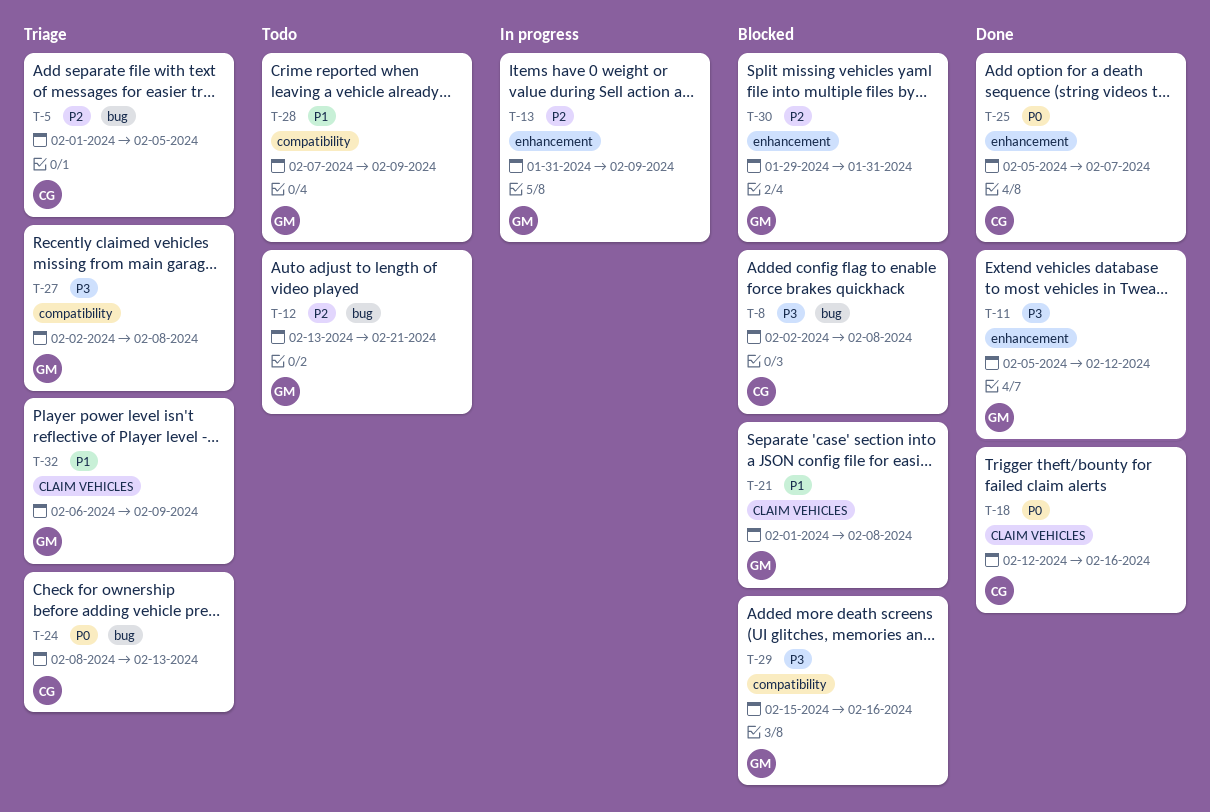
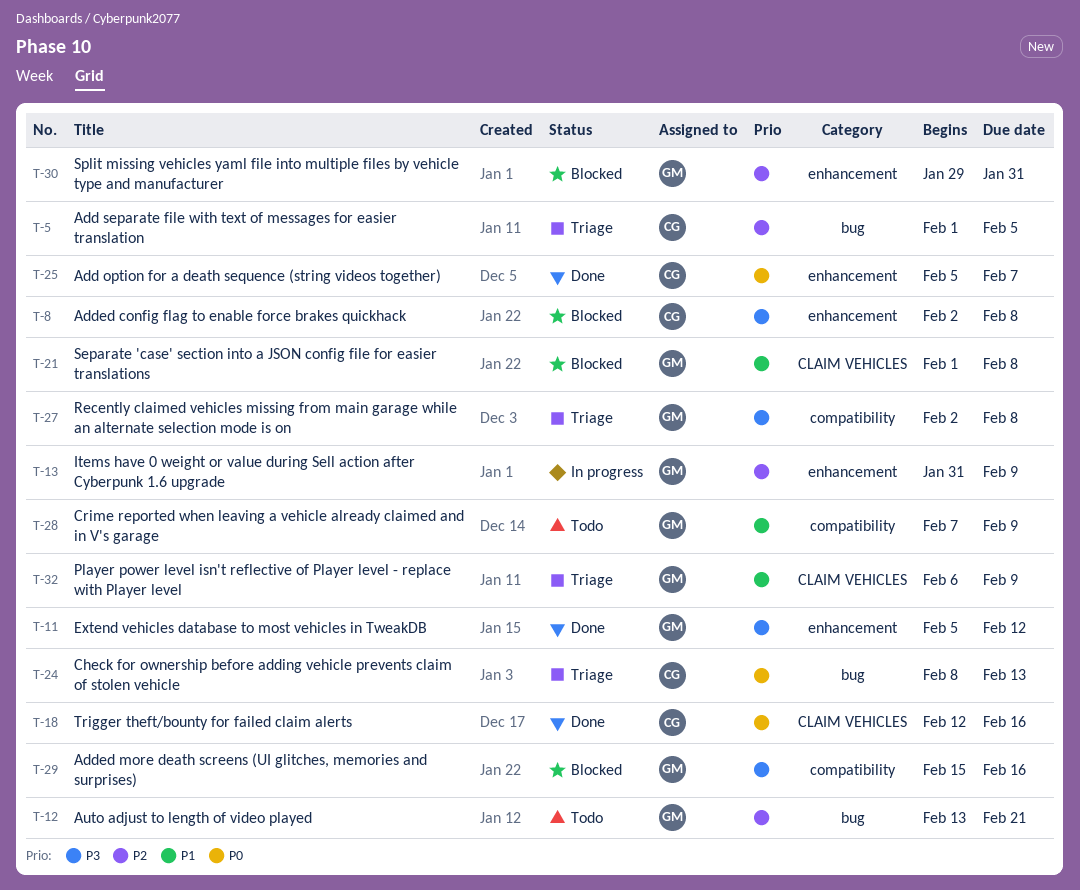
T-8, label: bug -> enhancement

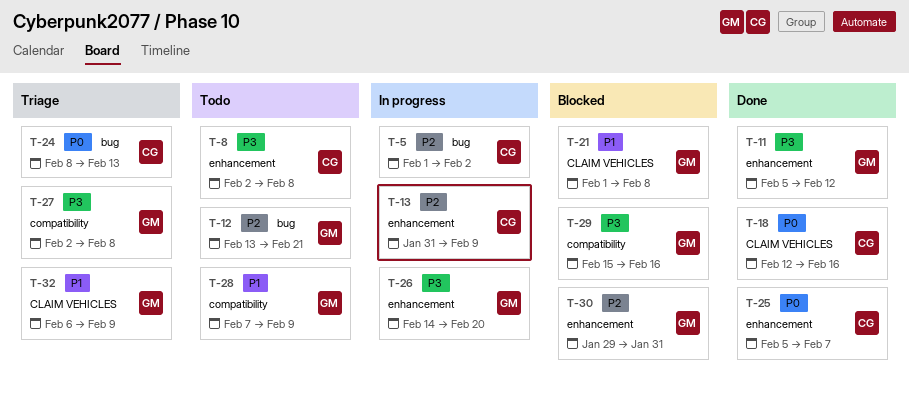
T-5, status: Triage -> In progress
T-5, due: Feb 5 -> Feb 2
T-8, status: Blocked -> Todo
T-13, owner: GM -> CG
T-26: none -> present

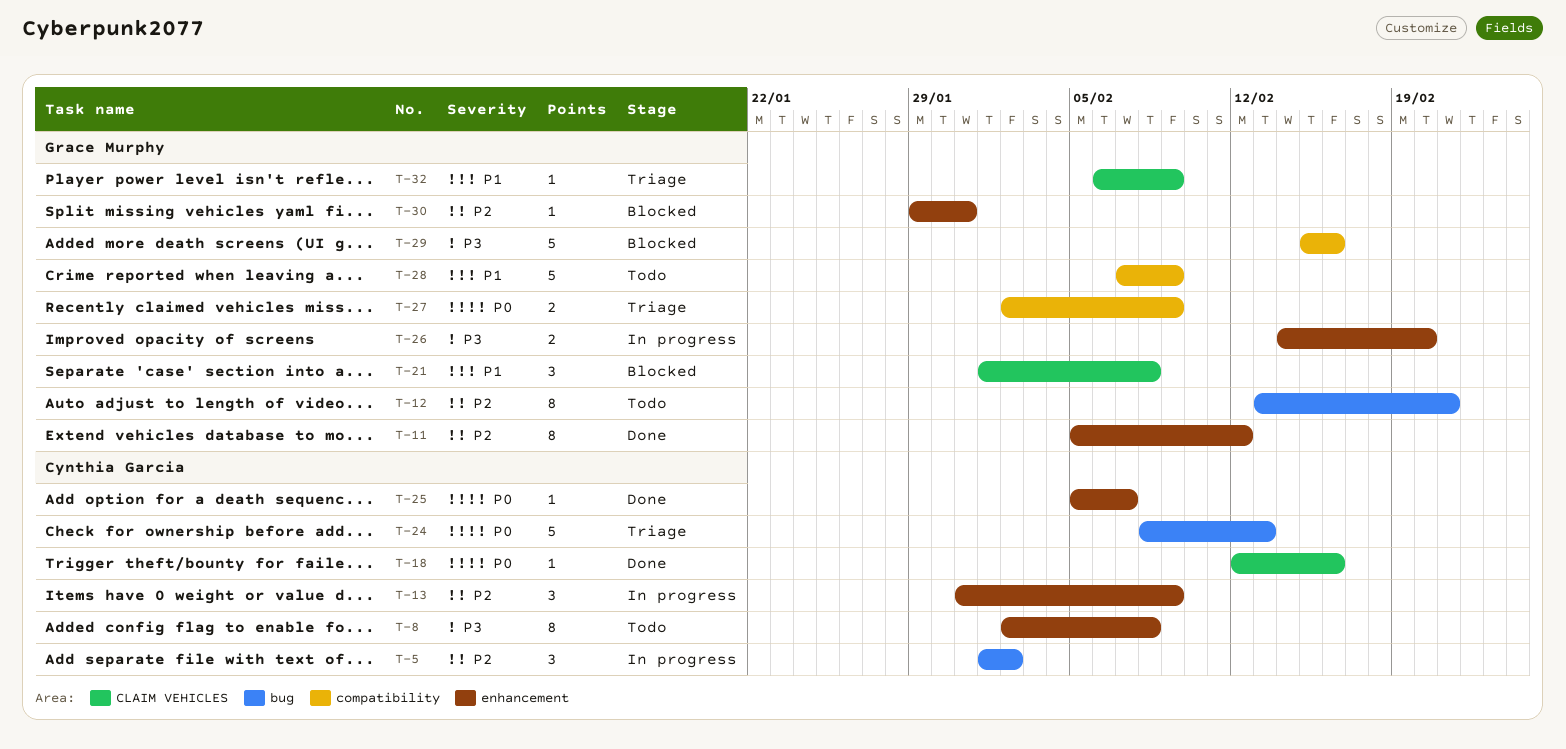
T-11, priority: P3 -> P2
T-27, priority: P3 -> P0
T-27, due: Feb 8 -> Feb 9

